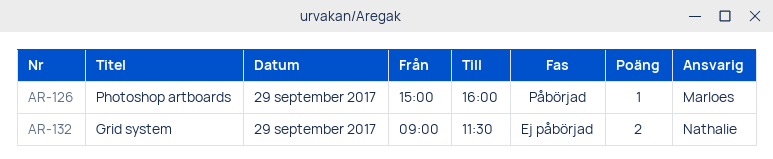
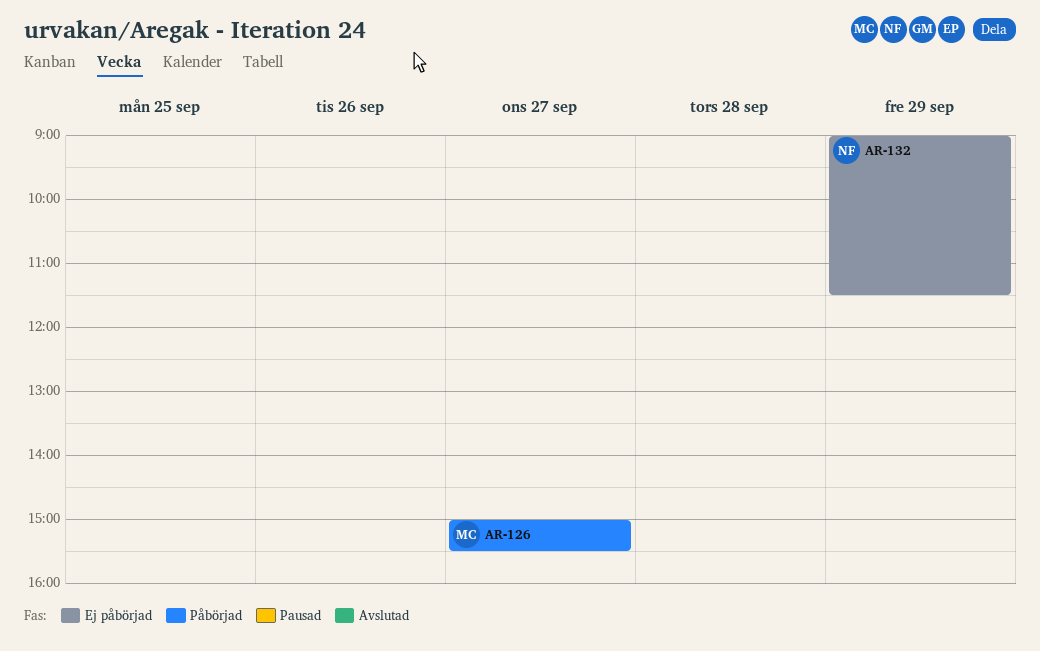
AR-126, day: Sep 29 -> Sep 27
AR-126, ends: 16:00 -> 15:30

